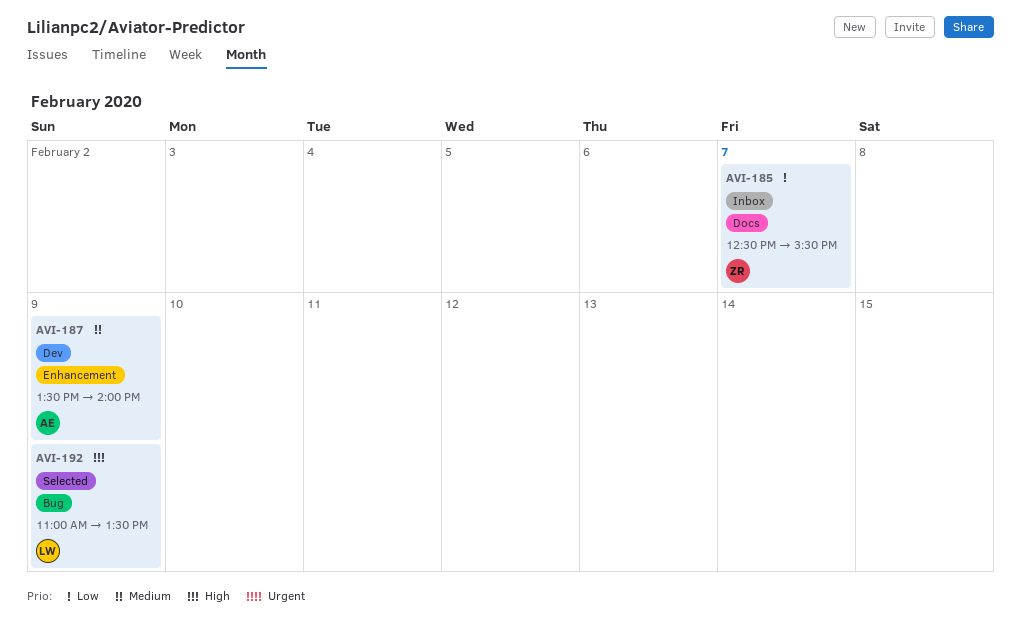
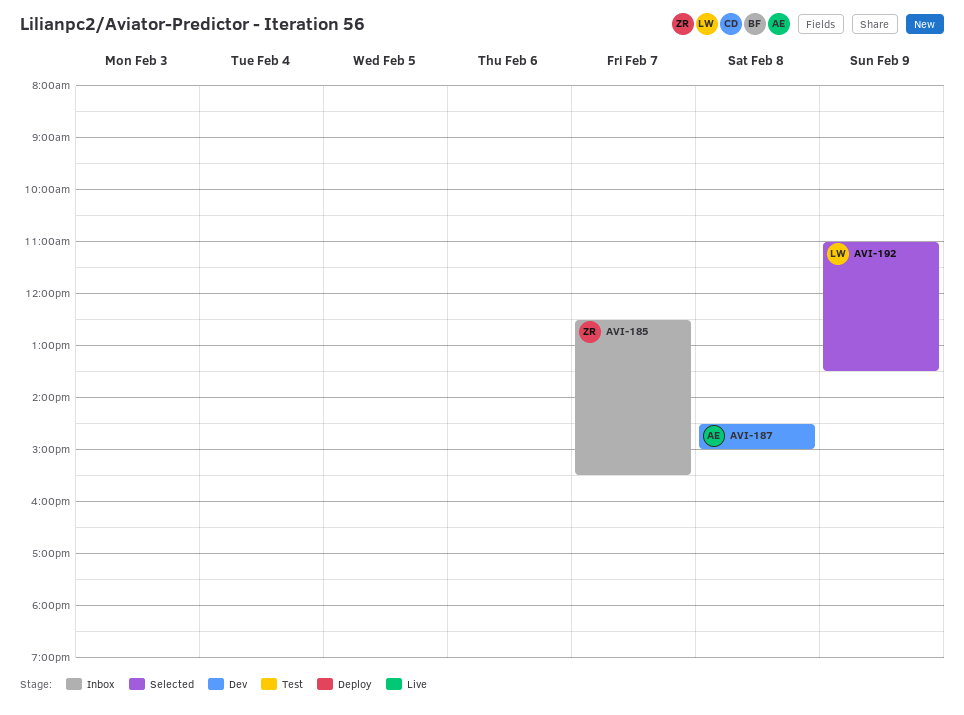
AVI-187, day: Feb 9 -> Feb 8
AVI-187, begins: 13:30 -> 14:30
AVI-187, ends: 14:00 -> 15:00

